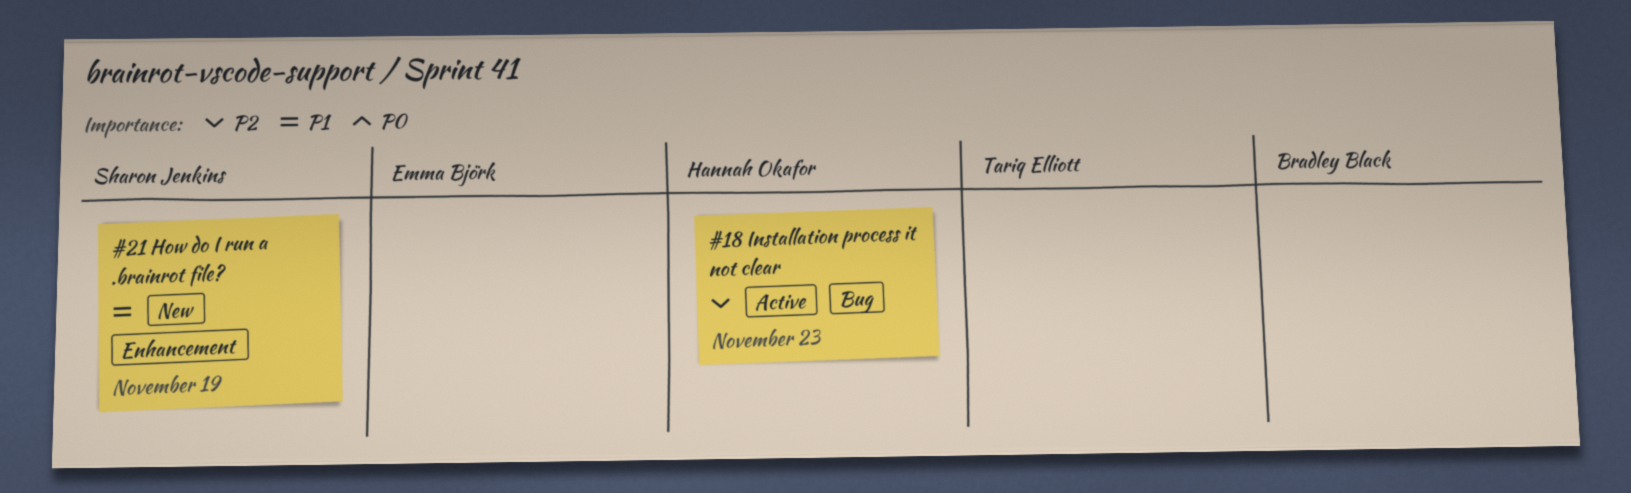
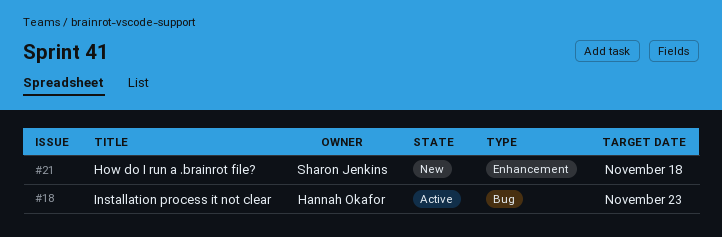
#21, due: Nov 19 -> Nov 18

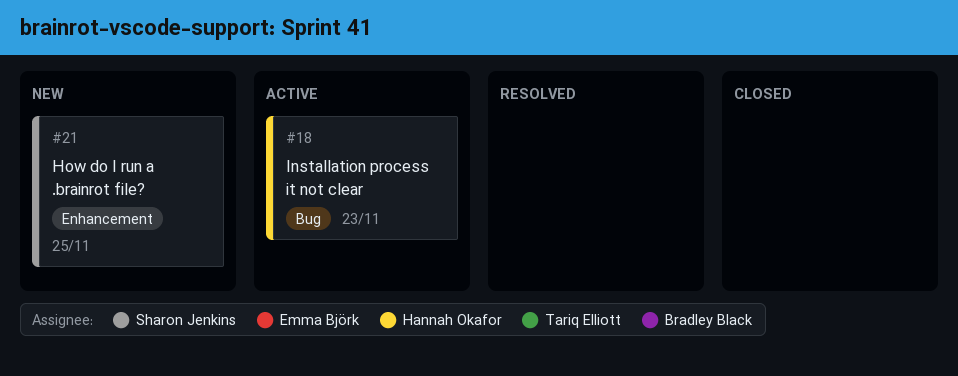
#21, due: Nov 18 -> Nov 25

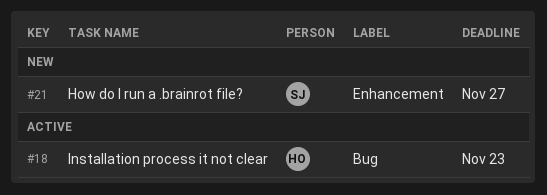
#21, due: Nov 25 -> Nov 27

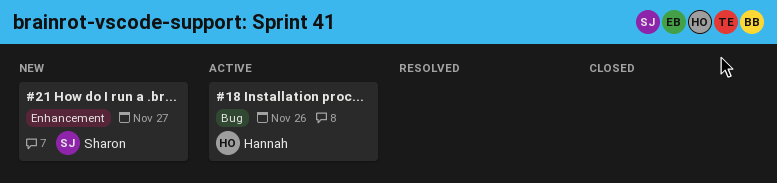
#18, due: Nov 23 -> Nov 26

